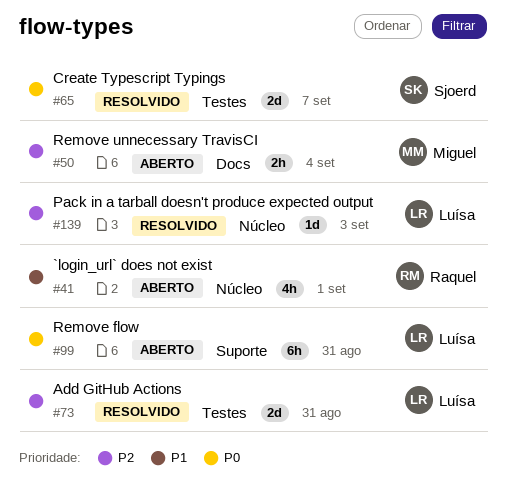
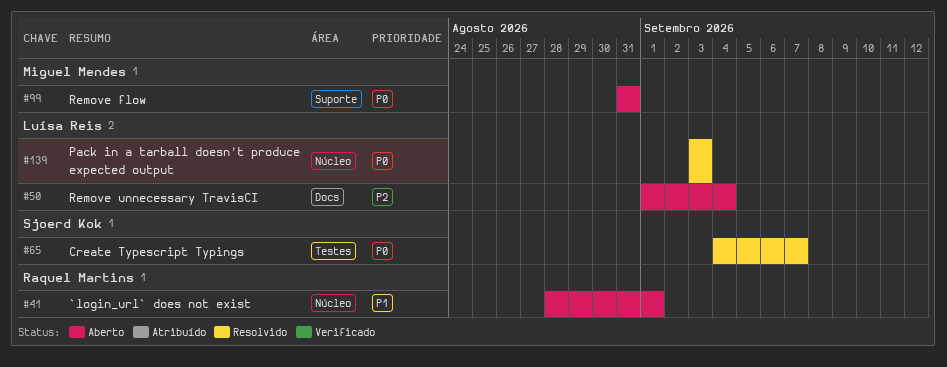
#50, owner: Miguel Mendes -> Luísa Reis
#73: present -> none
#99, owner: Luísa Reis -> Miguel Mendes
#139, priority: P2 -> P0

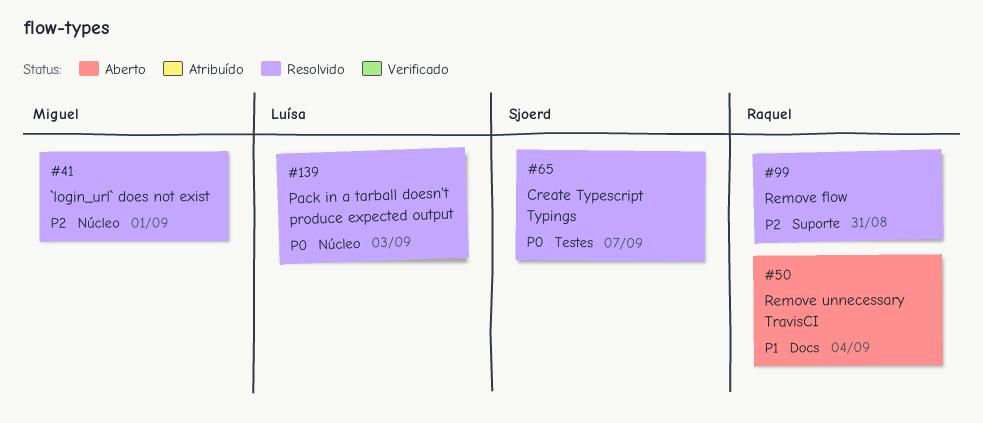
#41, status: Aberto -> Resolvido
#41, owner: Raquel Martins -> Miguel Mendes
#41, priority: P1 -> P2
#50, owner: Luísa Reis -> Raquel Martins
#50, priority: P2 -> P1
#99, status: Aberto -> Resolvido
#99, owner: Miguel Mendes -> Raquel Martins
#99, priority: P0 -> P2

